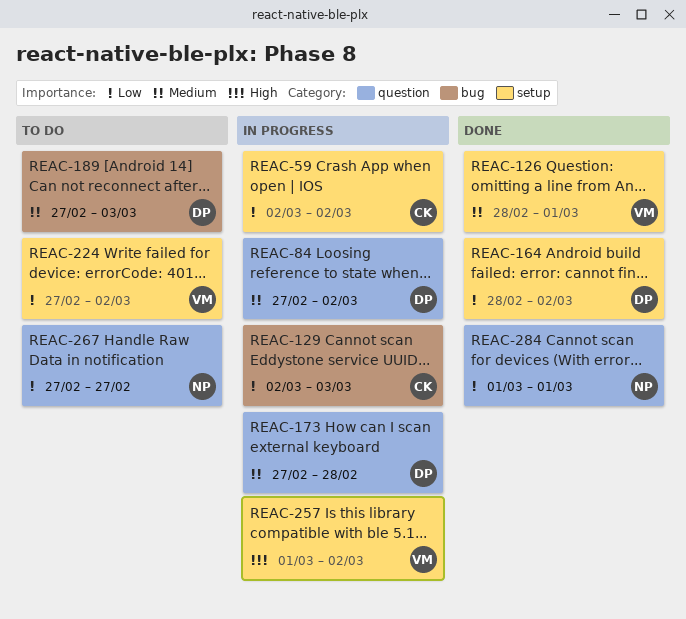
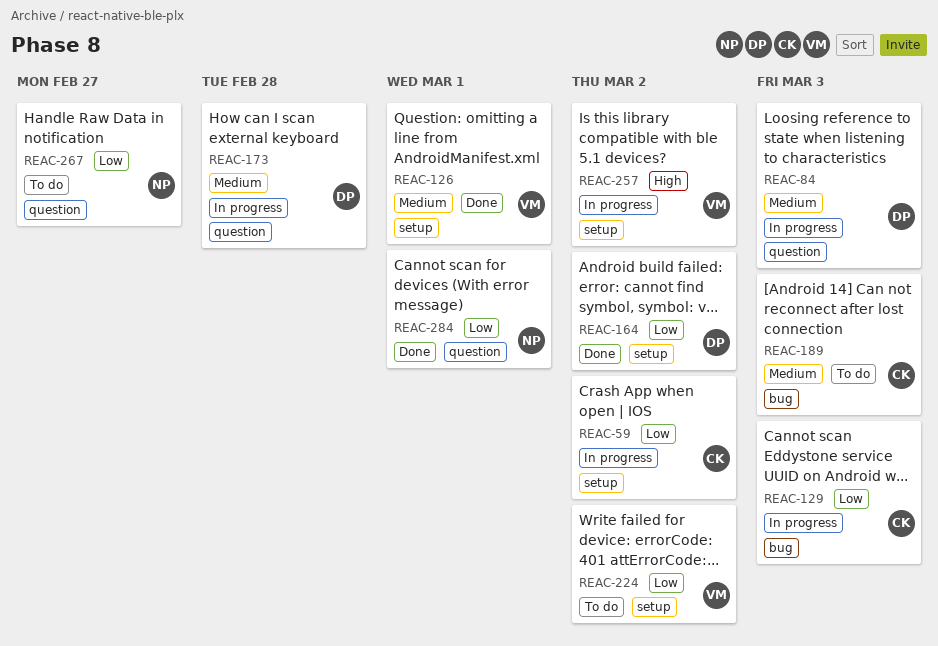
REAC-84, due: Mar 2 -> Mar 3
REAC-189, owner: DP -> CK

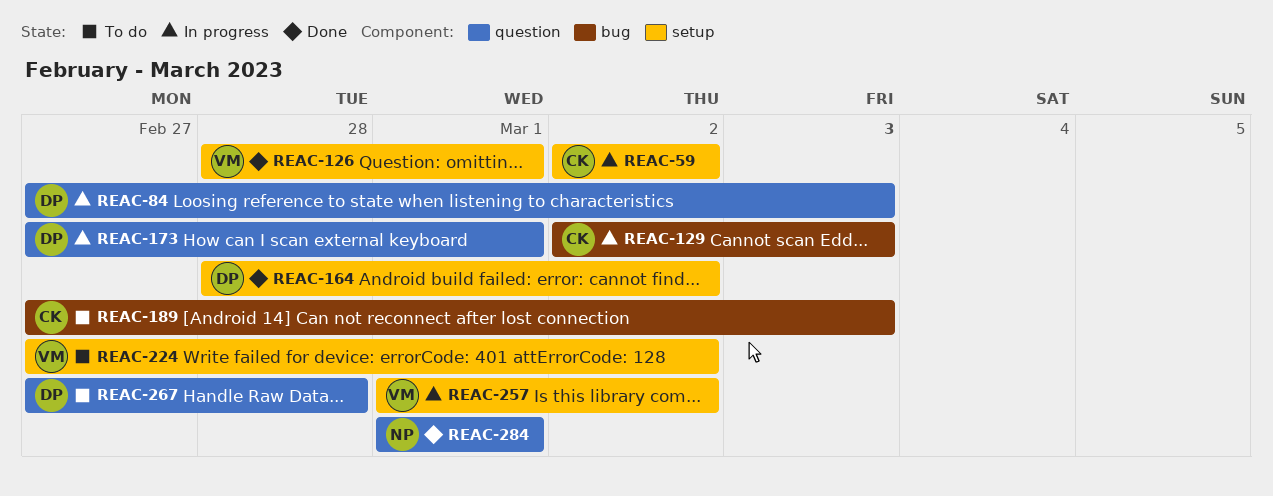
REAC-173, due: Feb 28 -> Mar 1
REAC-267, owner: NP -> DP
REAC-267, due: Feb 27 -> Feb 28

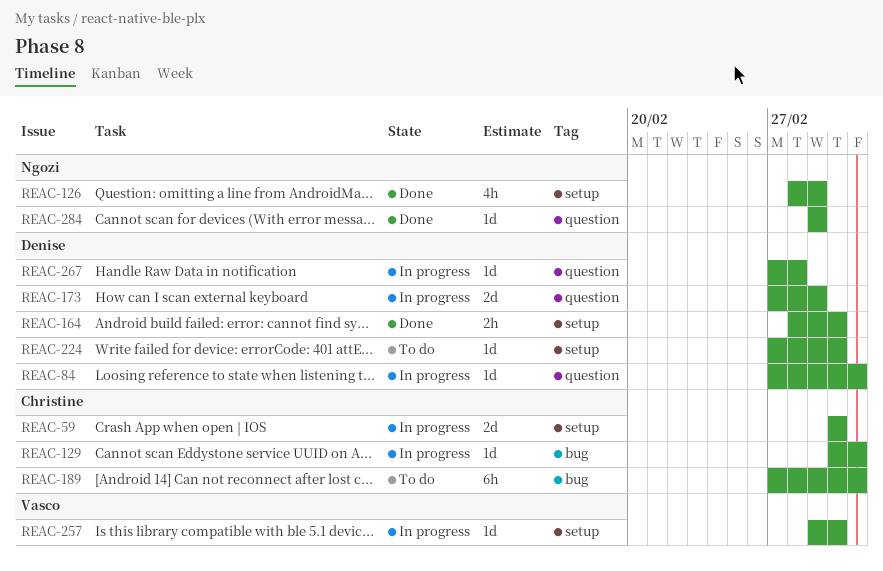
REAC-126, owner: Vasco -> Ngozi
REAC-224, owner: Vasco -> Denise
REAC-267, status: To do -> In progress

